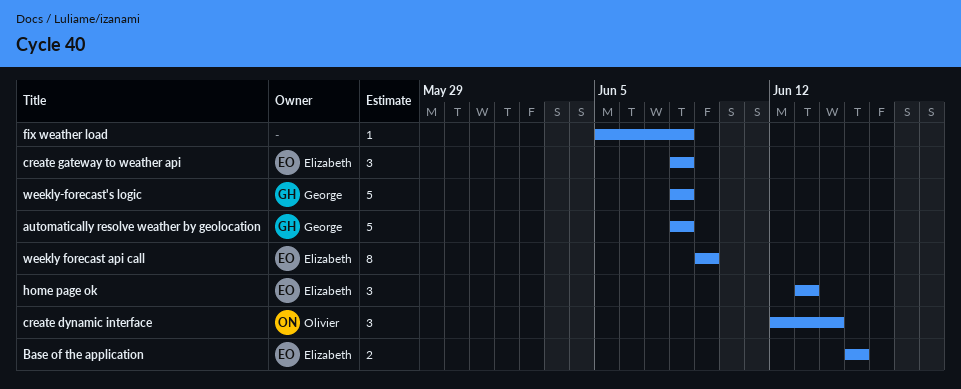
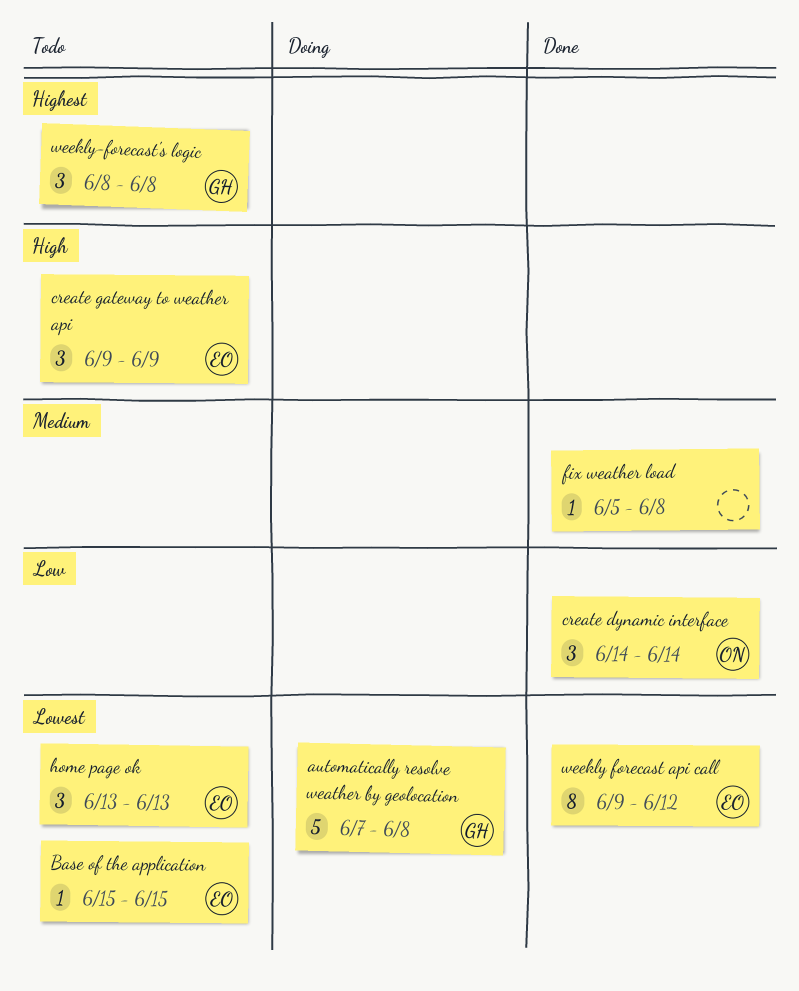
automatically resolve weather by geolocation, start: Jun 8 -> Jun 7
Base of the application, estimate: 2 -> 1
create dynamic interface, start: Jun 12 -> Jun 14
create gateway to weather api, start: Jun 8 -> Jun 9
create gateway to weather api, due: Jun 8 -> Jun 9
weekly forecast api call, due: Jun 9 -> Jun 12
weekly-forecast's logic, estimate: 5 -> 3

